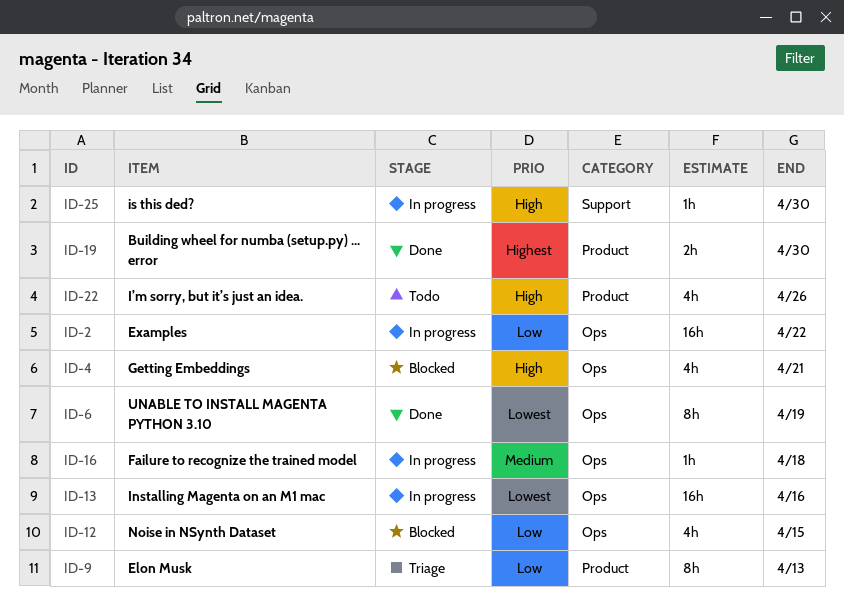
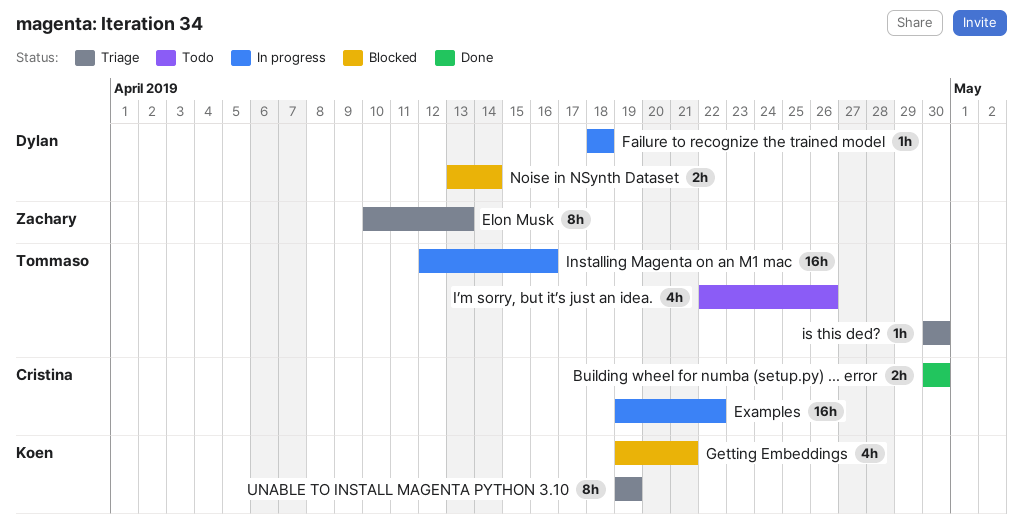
is this ded?, status: In progress -> Triage
Noise in NSynth Dataset, estimate: 4h -> 2h
Noise in NSynth Dataset, due: Apr 15 -> Apr 14
UNABLE TO INSTALL MAGENTA PYTHON 3.10, status: Done -> Triage

